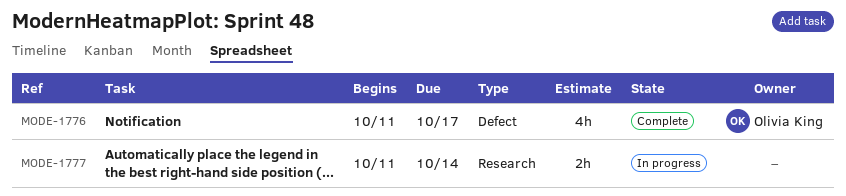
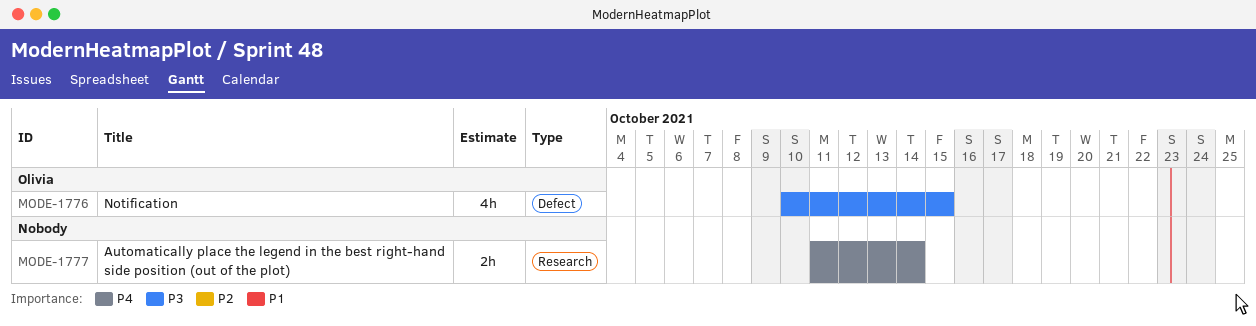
MODE-1776, start: Oct 11 -> Oct 10
MODE-1776, due: Oct 17 -> Oct 15

